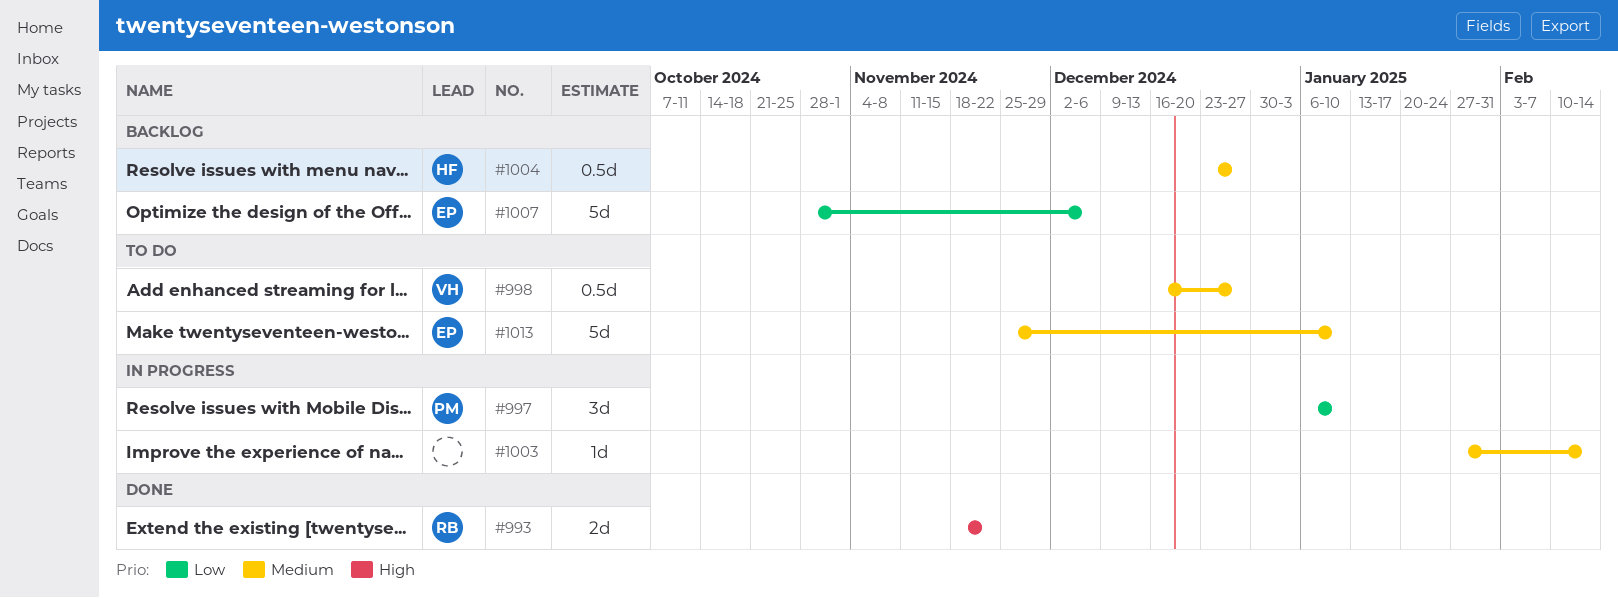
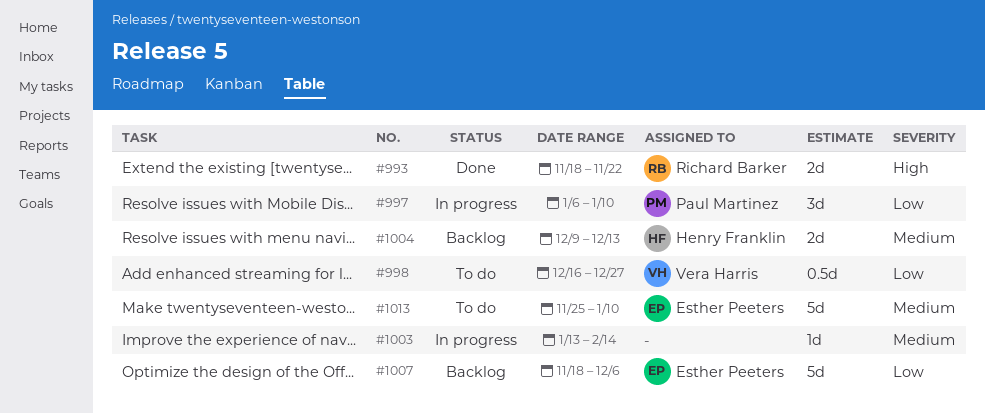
#998, priority: Medium -> Low
#1003, start: Jan 27 -> Jan 13
#1004, estimate: 0.5d -> 2d
#1004, start: Dec 23 -> Dec 9
#1004, due: Dec 27 -> Dec 13
#1007, start: Oct 28 -> Nov 18

